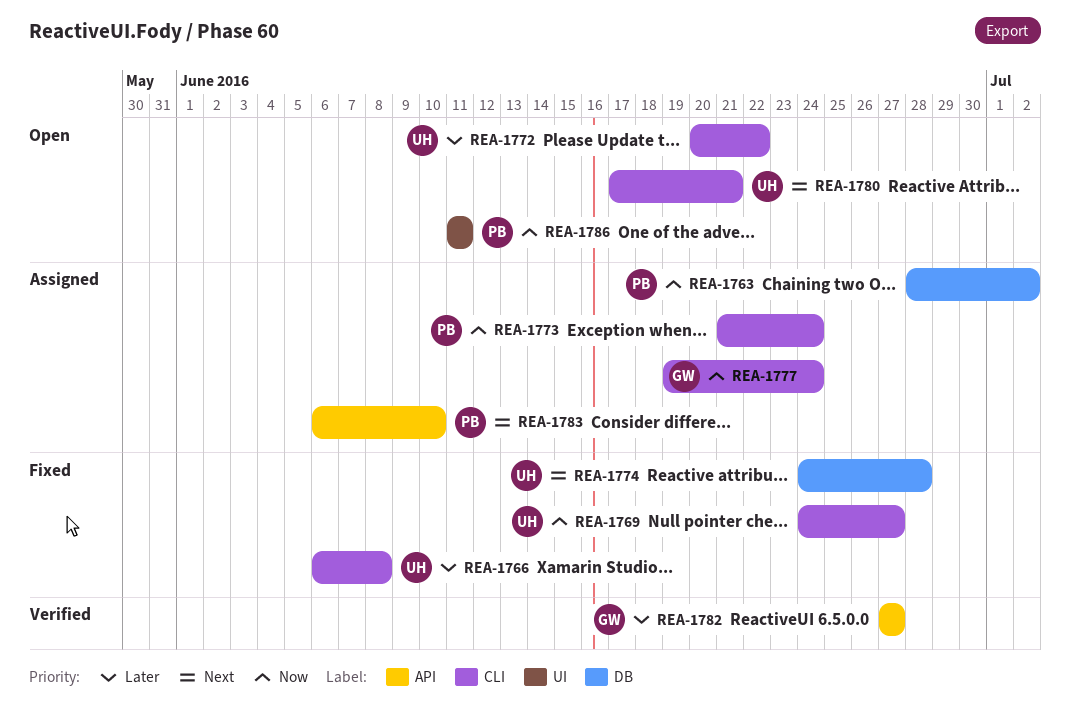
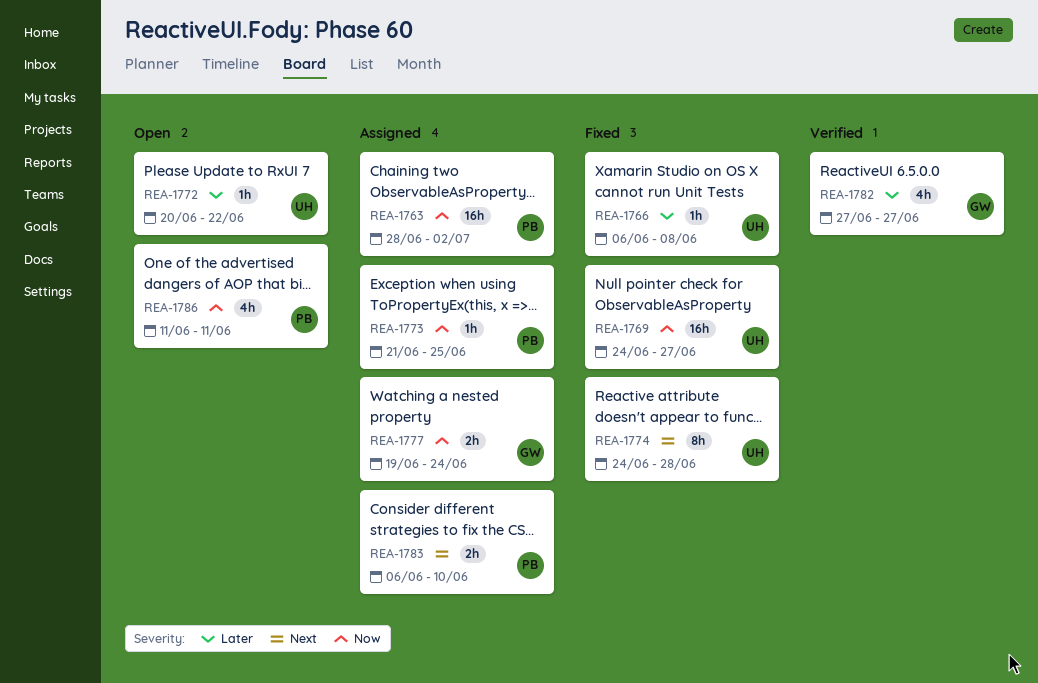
REA-1773, due: Jun 24 -> Jun 25
REA-1780: present -> none

